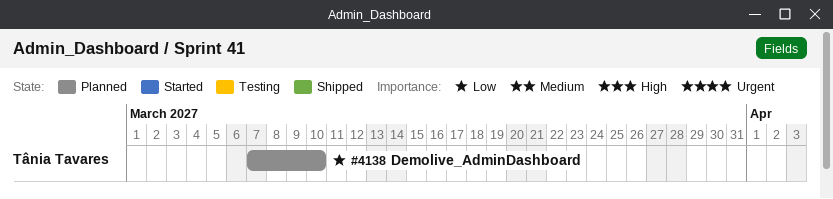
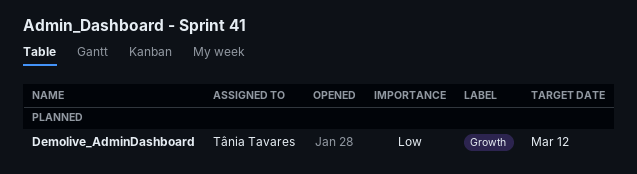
Demolive_AdminDashboard, due: Mar 10 -> Mar 12

